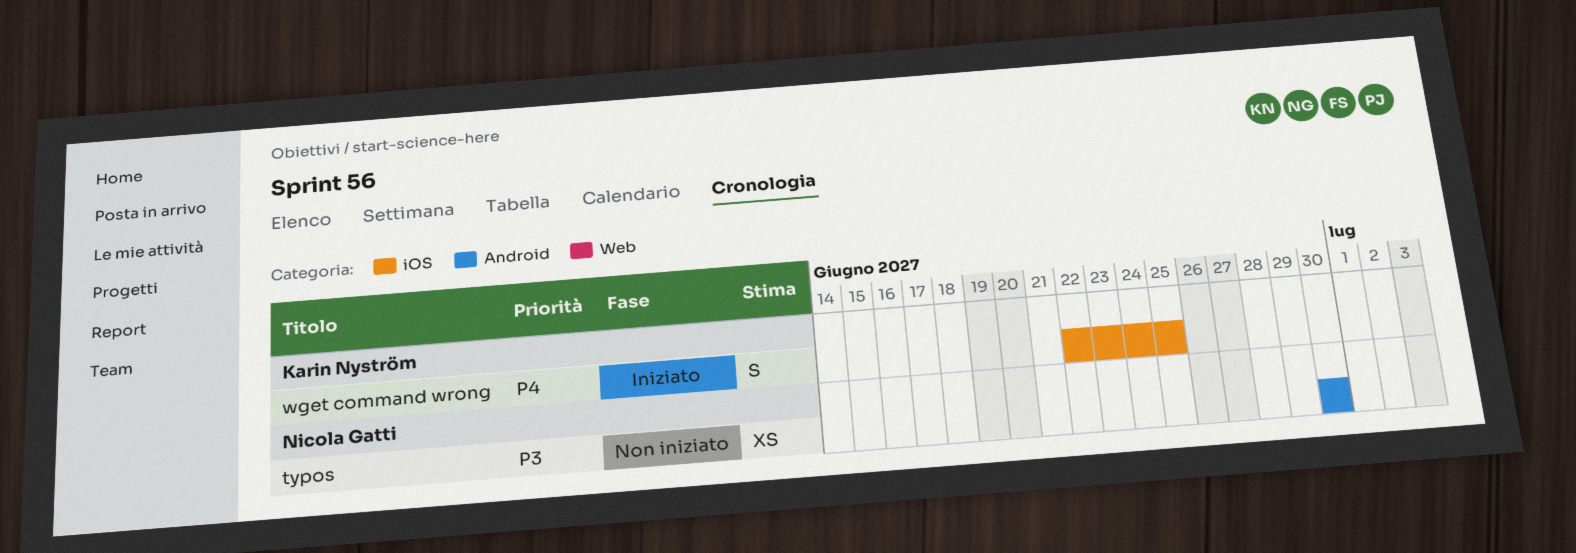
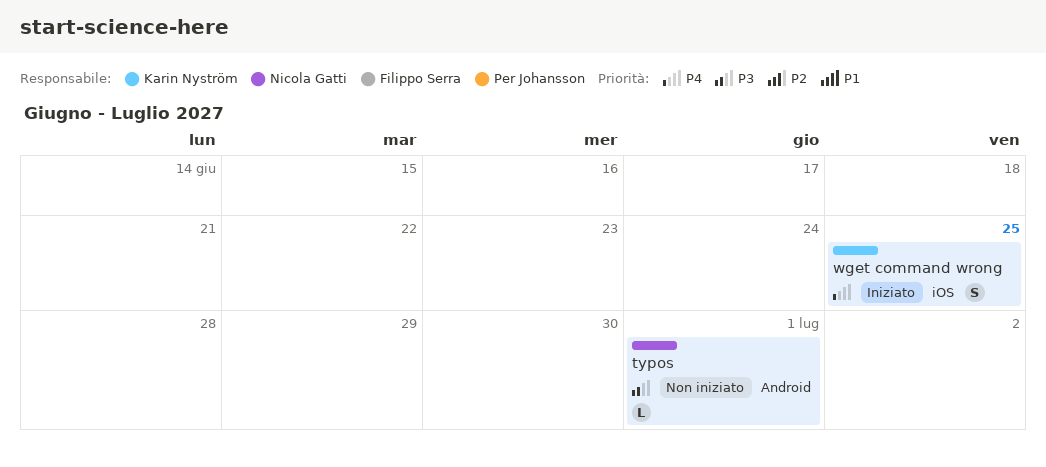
typos, estimate: XS -> L
typos, due: Jun 30 -> Jul 1

